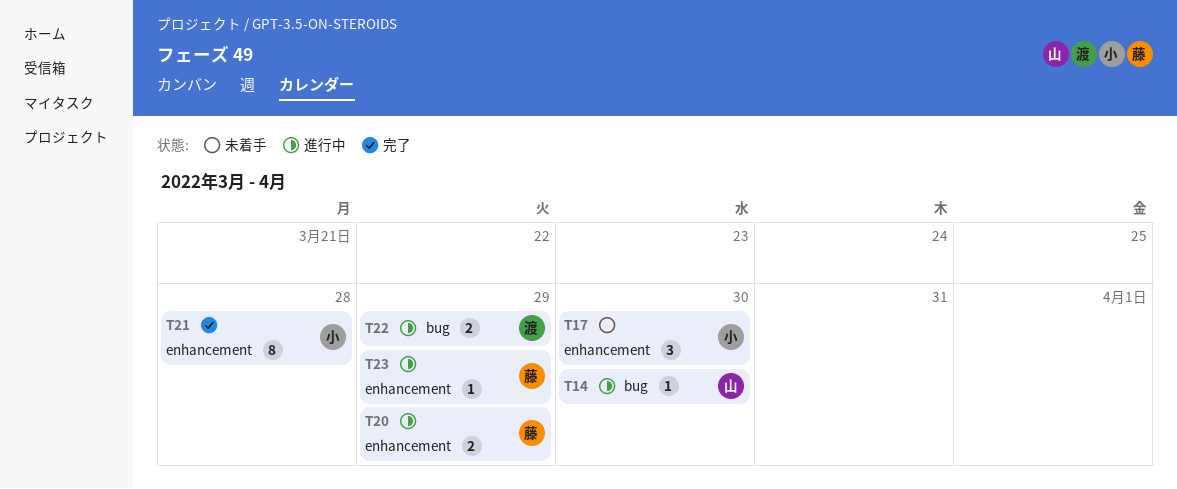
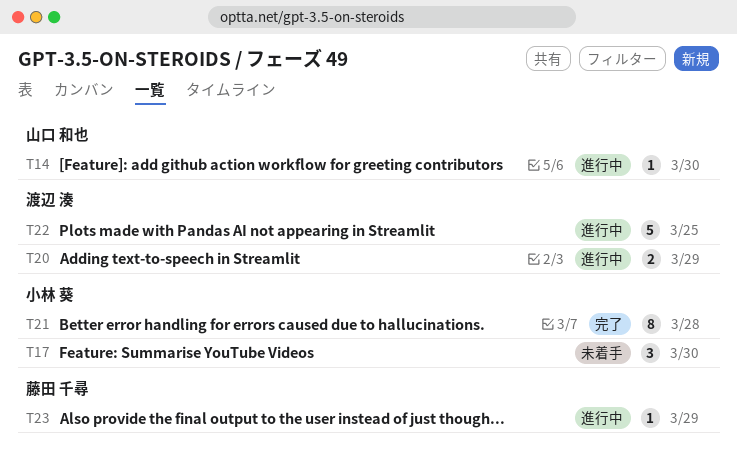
T20, owner: 藤田 千尋 -> 渡辺 湊
T22, estimate: 2 -> 5
T22, due: Mar 29 -> Mar 25

